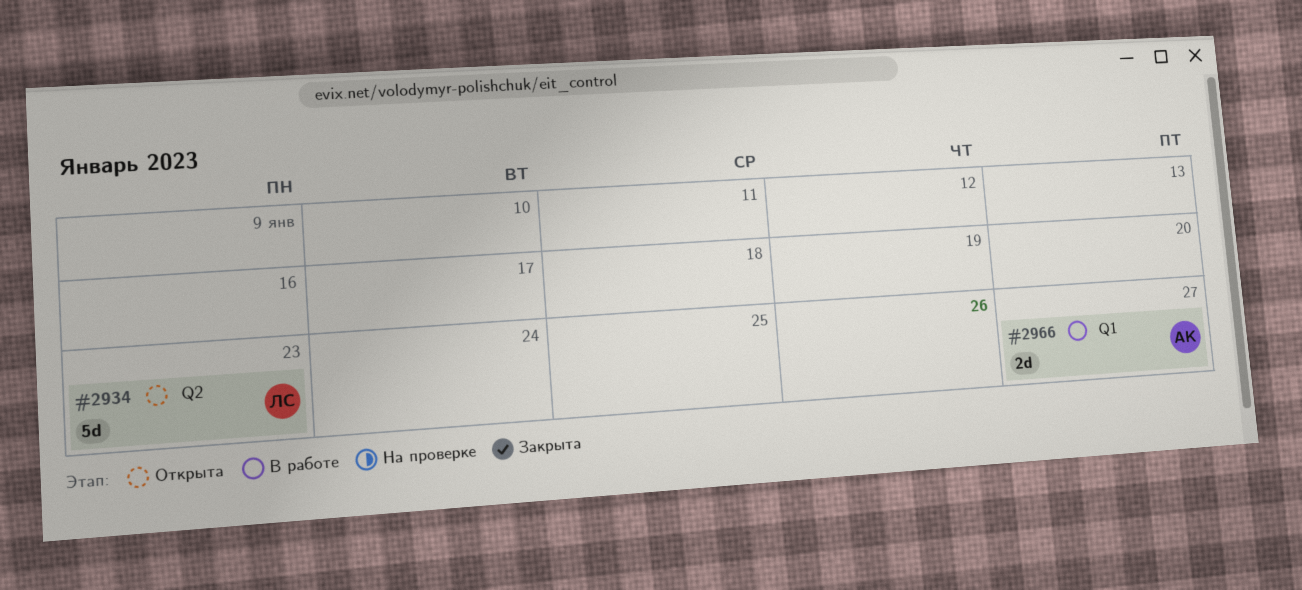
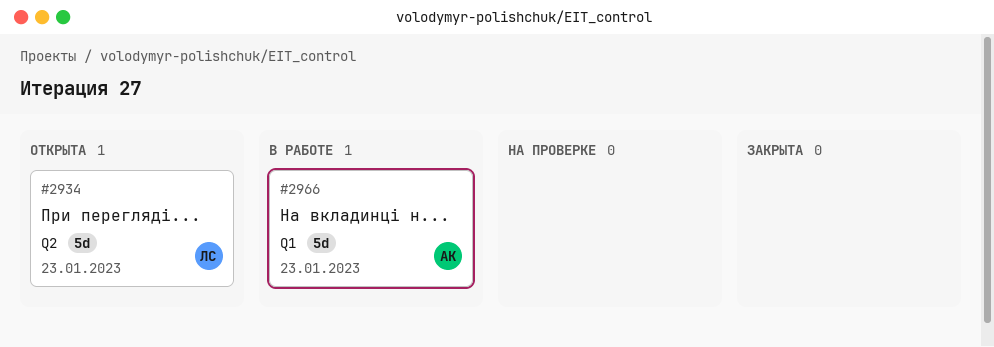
#2966, estimate: 2d -> 5d
#2966, due: Jan 27 -> Jan 23

